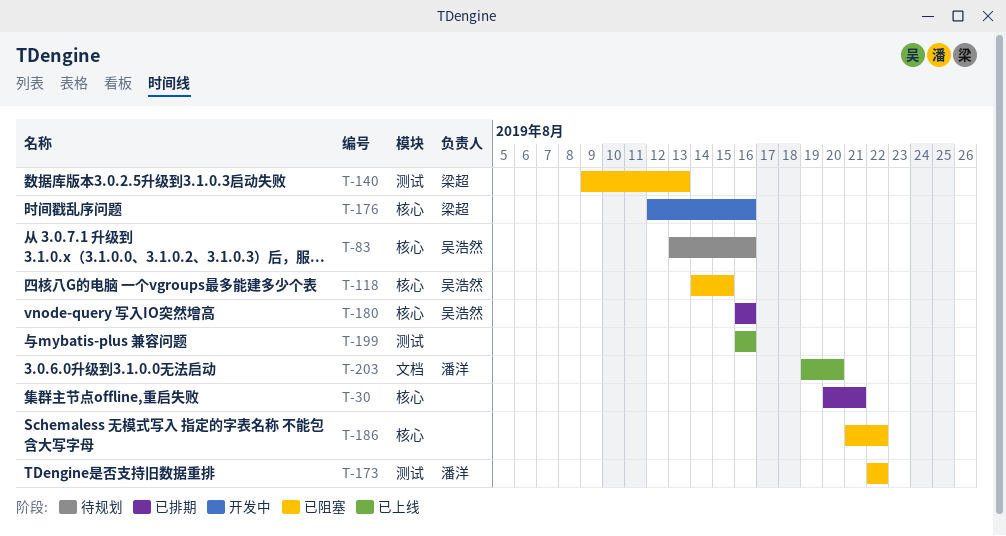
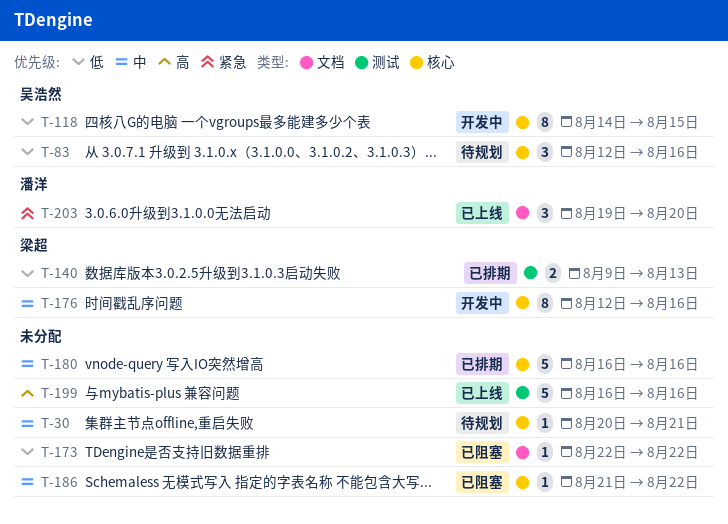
T-30, status: 已排期 -> 待规划
T-83, start: Aug 13 -> Aug 12
T-118, status: 已阻塞 -> 开发中
T-140, status: 已阻塞 -> 已排期
T-173, owner: 潘洋 -> none
T-173, label: 测试 -> 文档
T-180, owner: 吴浩然 -> none

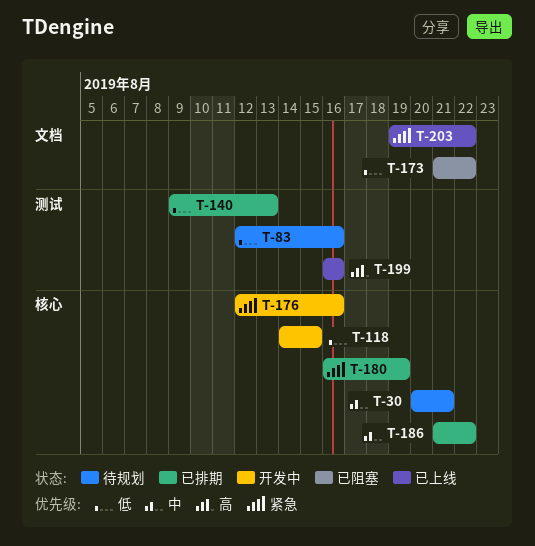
T-83, label: 核心 -> 测试
T-173, start: Aug 22 -> Aug 21
T-176, priority: 中 -> 紧急
T-180, priority: 中 -> 紧急
T-180, due: Aug 16 -> Aug 19
T-186, status: 已阻塞 -> 已排期
T-203, due: Aug 20 -> Aug 22

